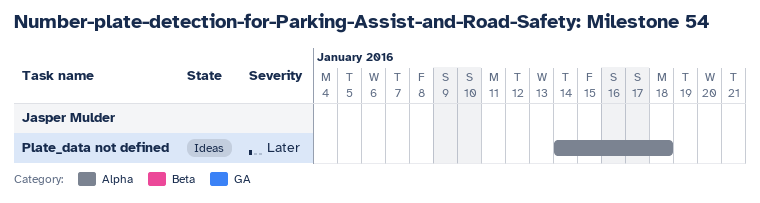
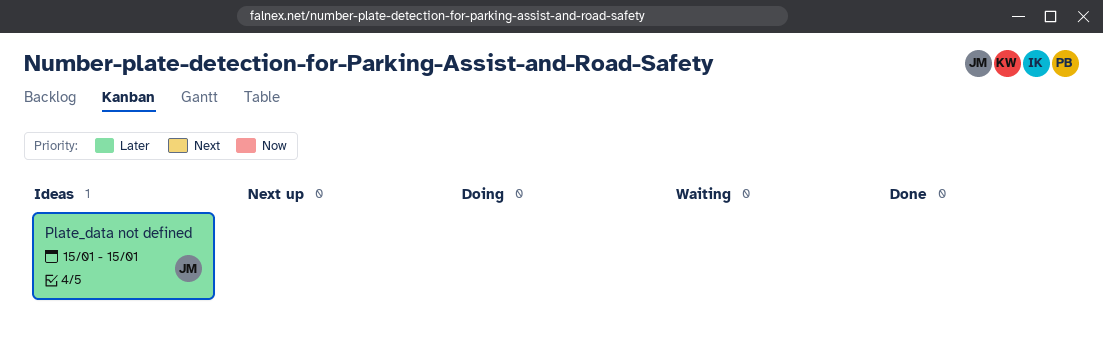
Plate_data not defined, start: Jan 14 -> Jan 15
Plate_data not defined, due: Jan 18 -> Jan 15

